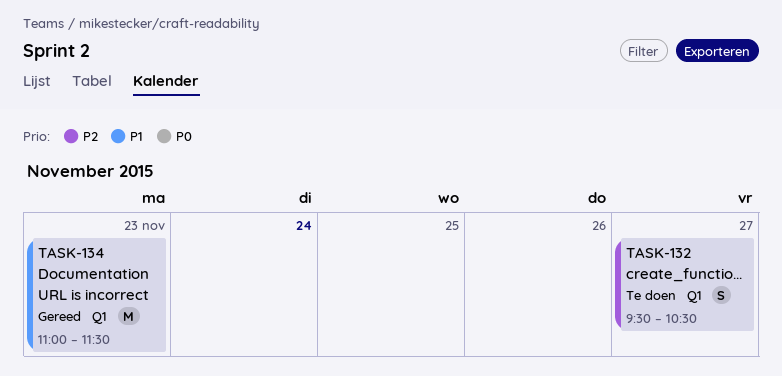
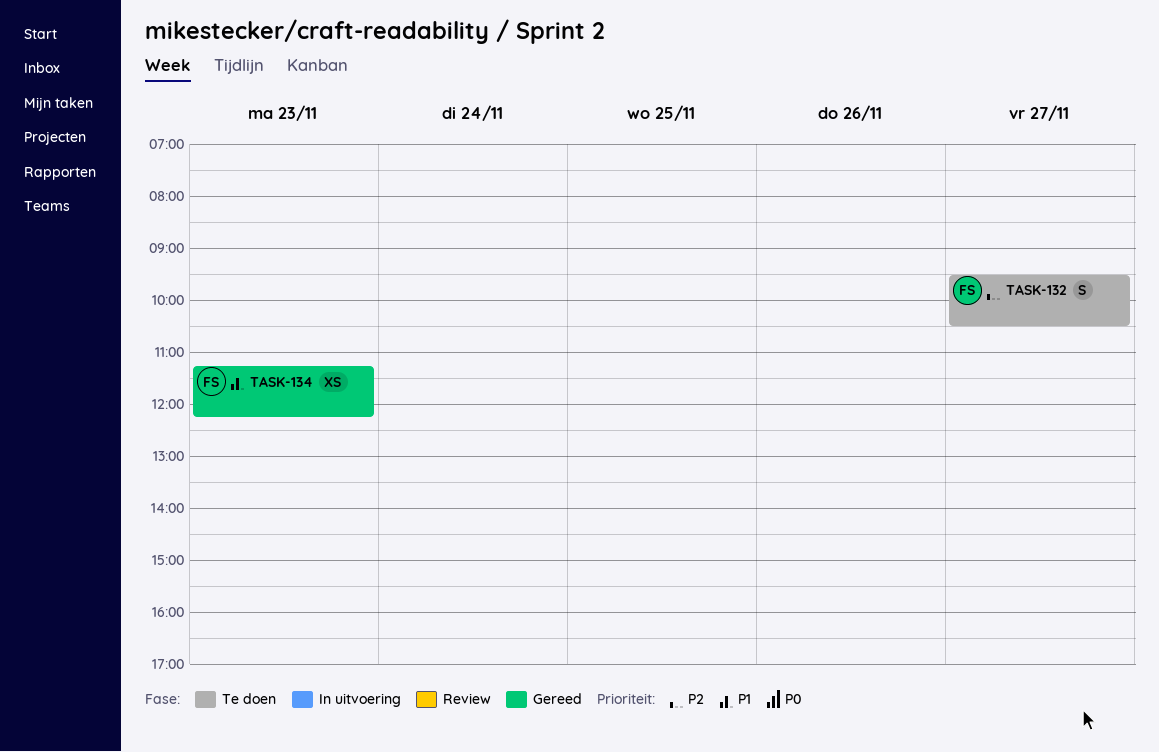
TASK-134, estimate: M -> XS
TASK-134, begins: 11:00 -> 11:15
TASK-134, ends: 11:30 -> 12:15

